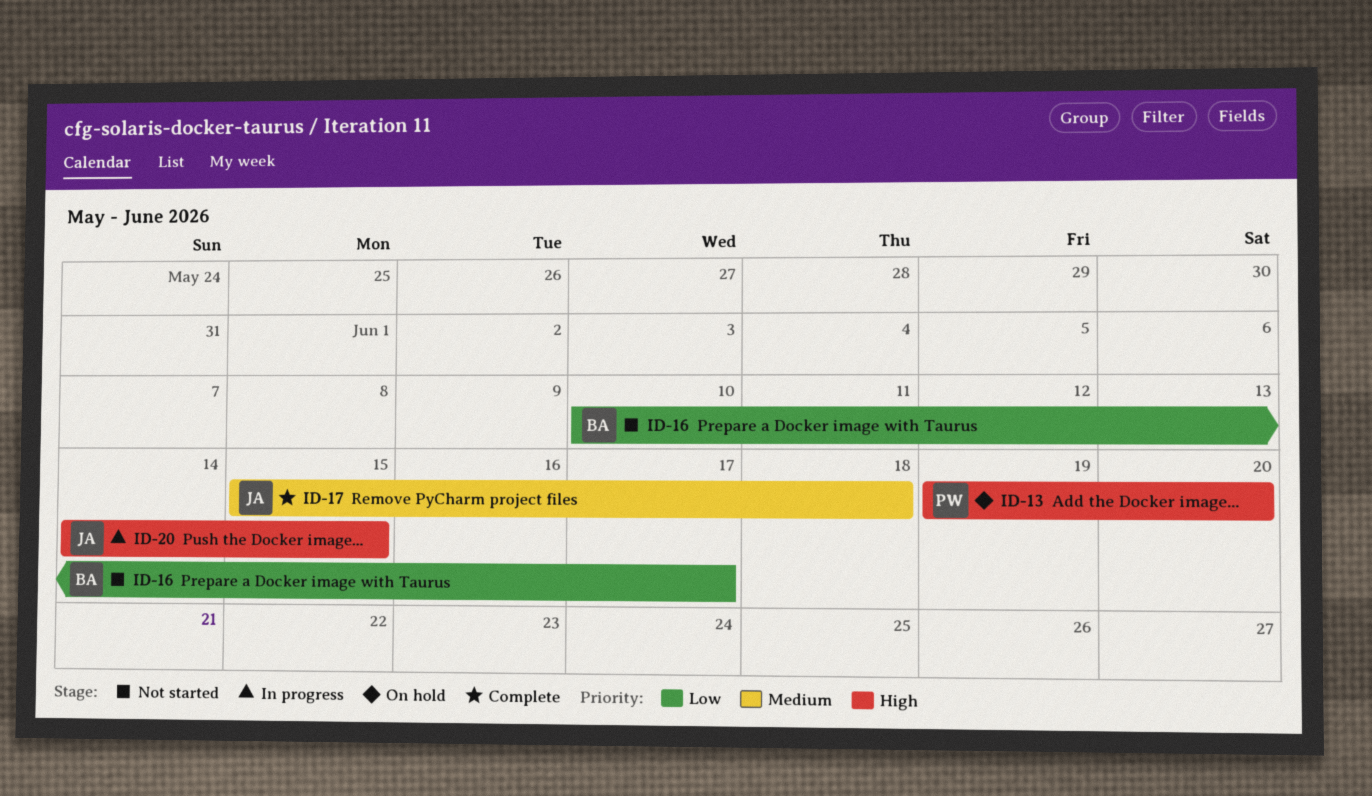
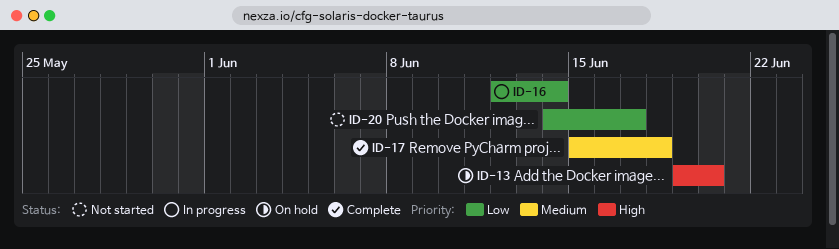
ID-16, status: Not started -> In progress
ID-16, start: Jun 10 -> Jun 12
ID-16, due: Jun 17 -> Jun 14
ID-20, status: In progress -> Not started
ID-20, priority: High -> Low
ID-20, due: Jun 15 -> Jun 17

